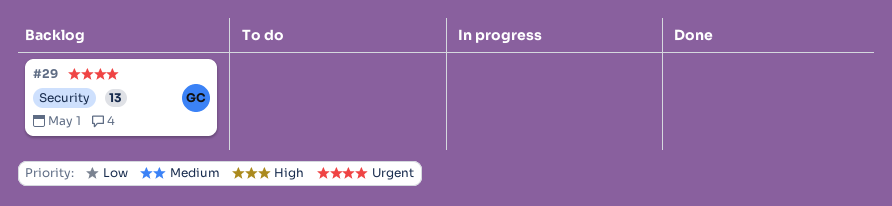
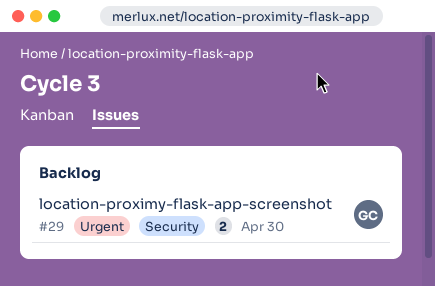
#29, estimate: 13 -> 2
#29, due: May 1 -> Apr 30

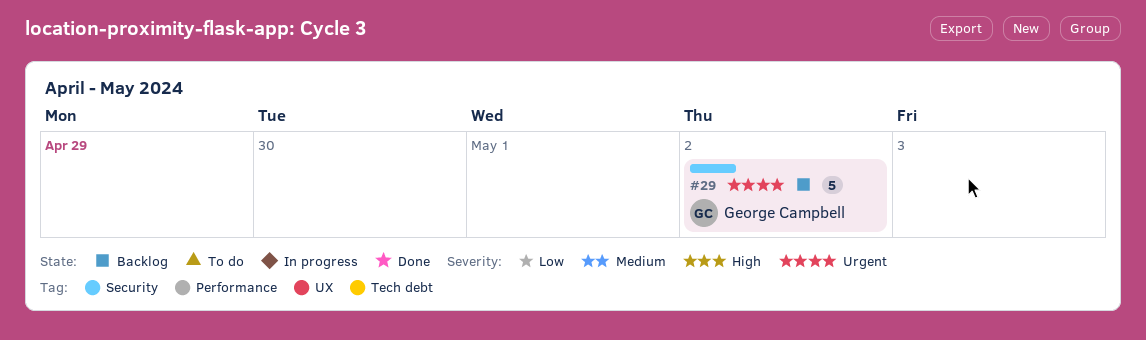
#29, estimate: 2 -> 5
#29, due: Apr 30 -> May 2

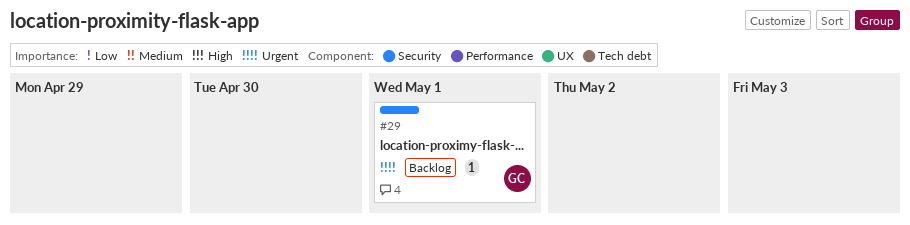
#29, estimate: 5 -> 1
#29, due: May 2 -> May 1

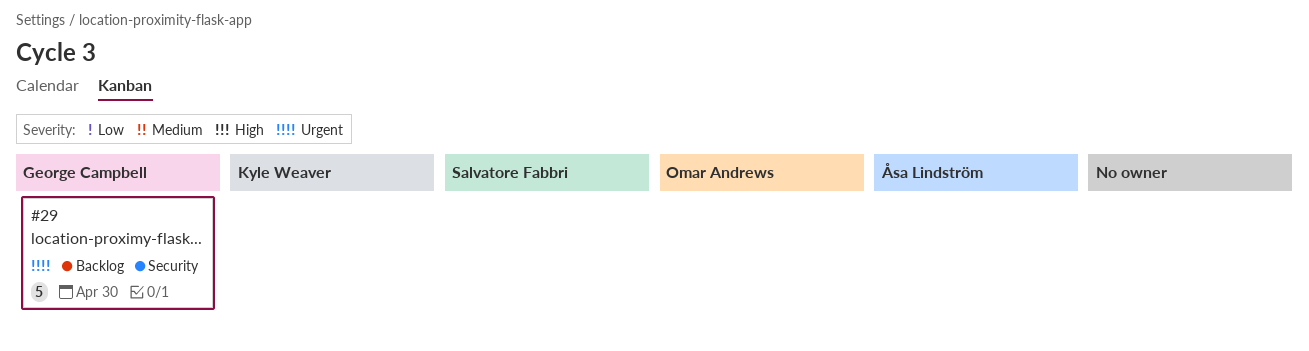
#29, estimate: 1 -> 5
#29, due: May 1 -> Apr 30

